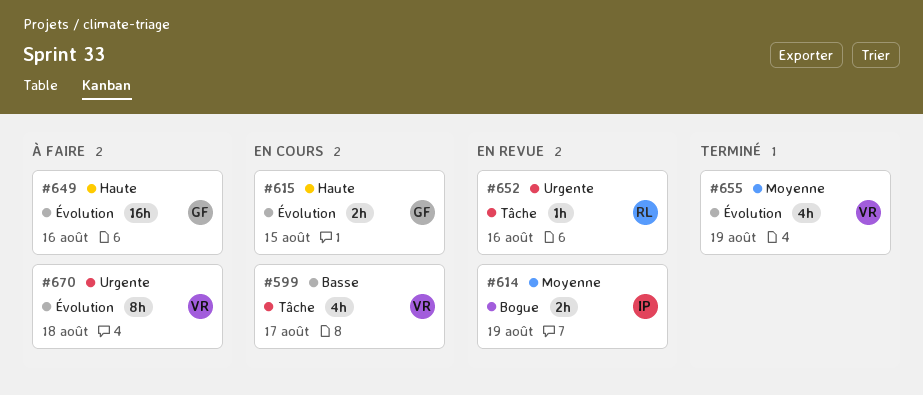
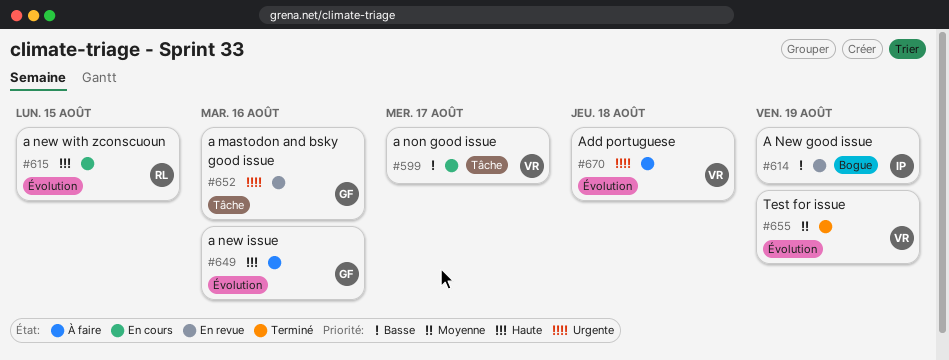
#614, priority: Moyenne -> Basse
#615, owner: GF -> RL
#652, owner: RL -> GF

